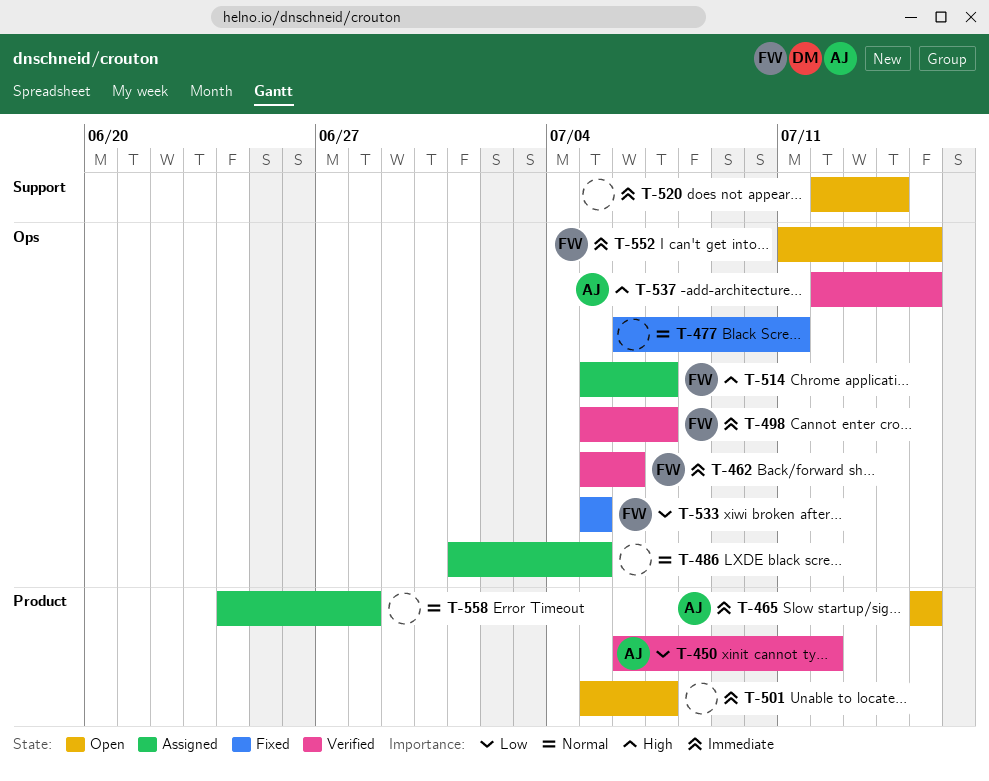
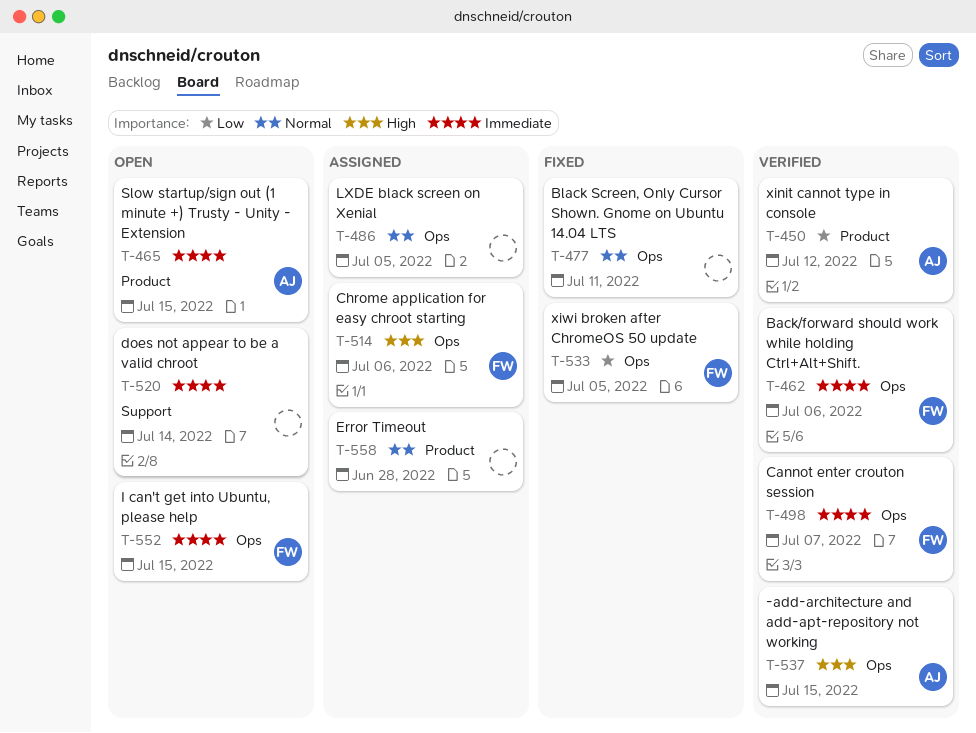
T-501: present -> none
T-514, due: Jul 7 -> Jul 6

